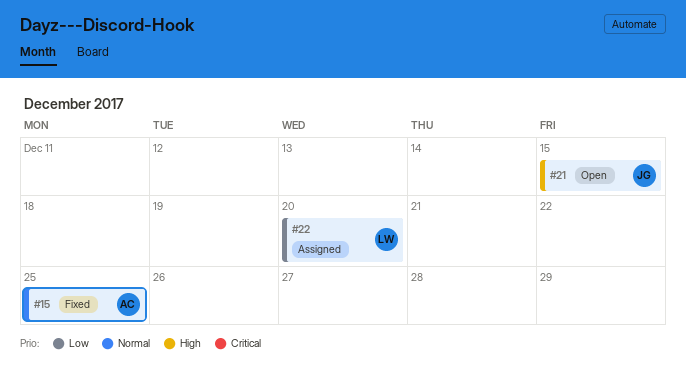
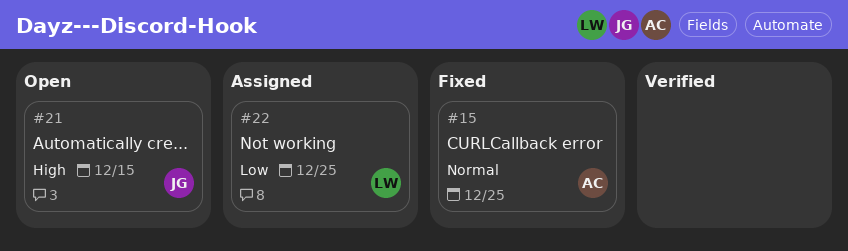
#22, due: Dec 20 -> Dec 25

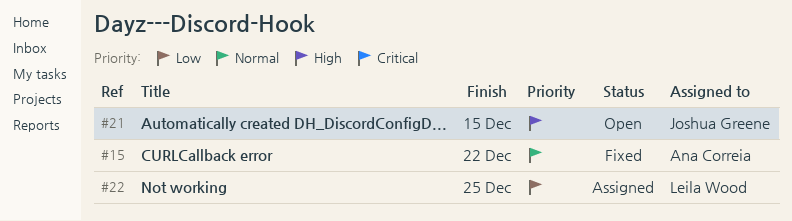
#15, due: Dec 25 -> Dec 22

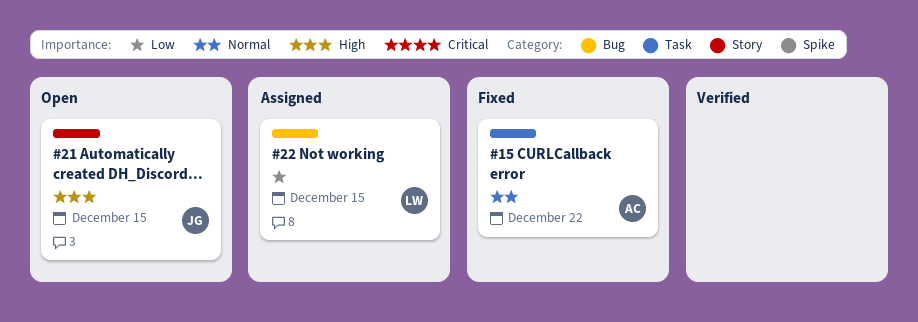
#22, due: Dec 25 -> Dec 15

